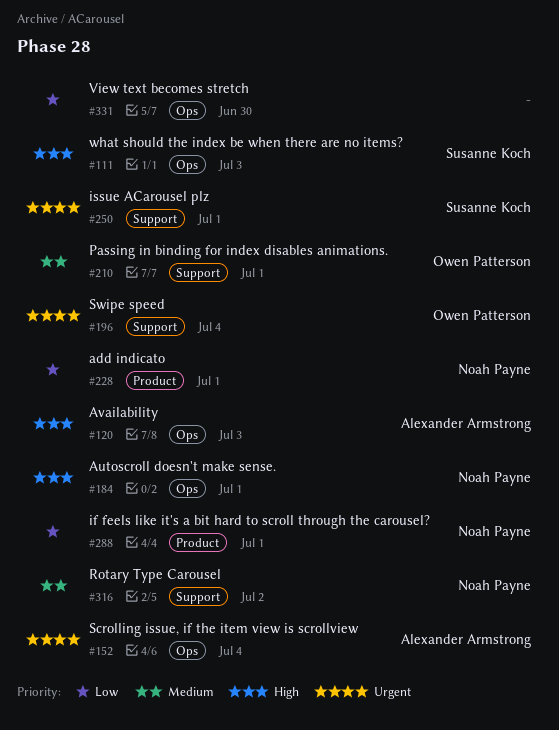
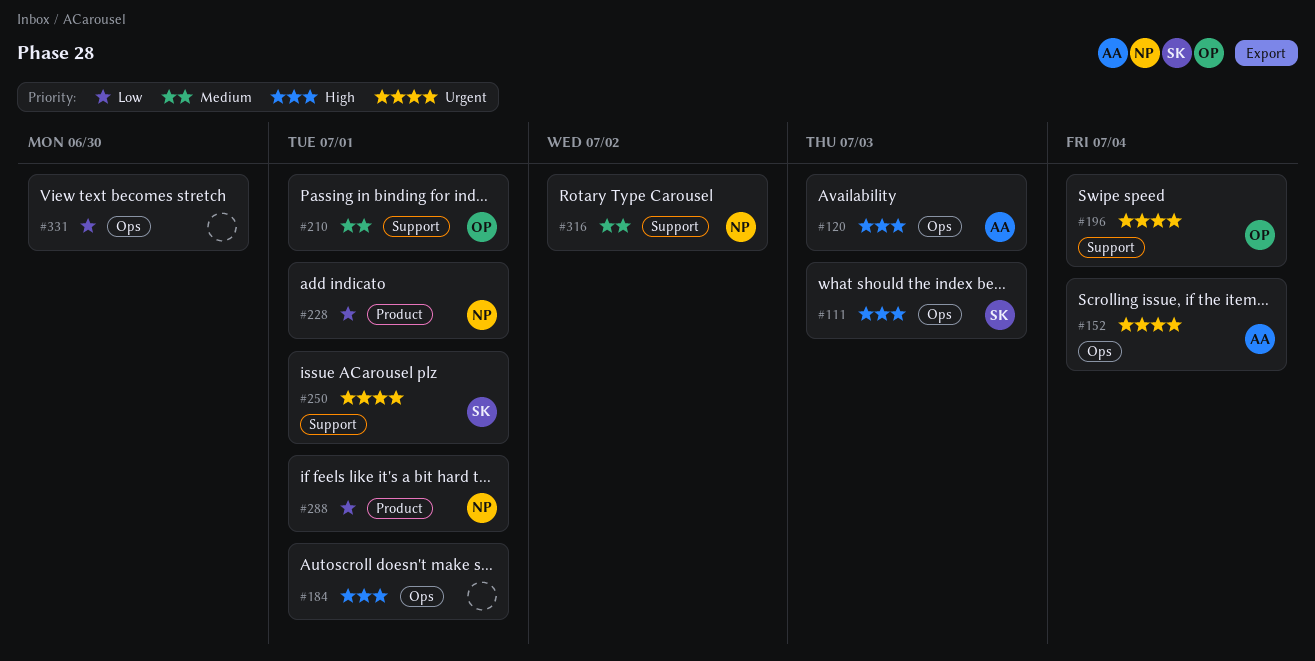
#184, owner: Noah Payne -> none

